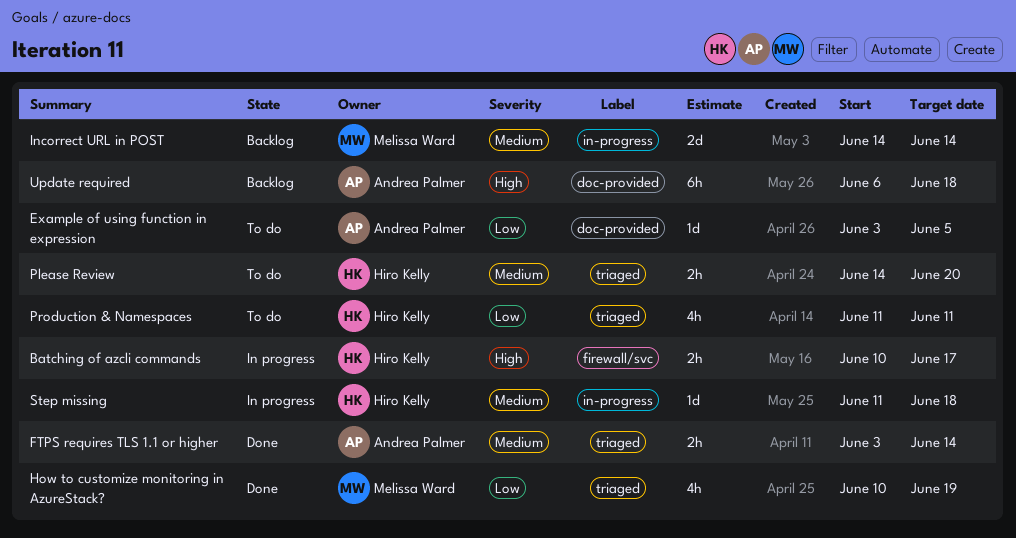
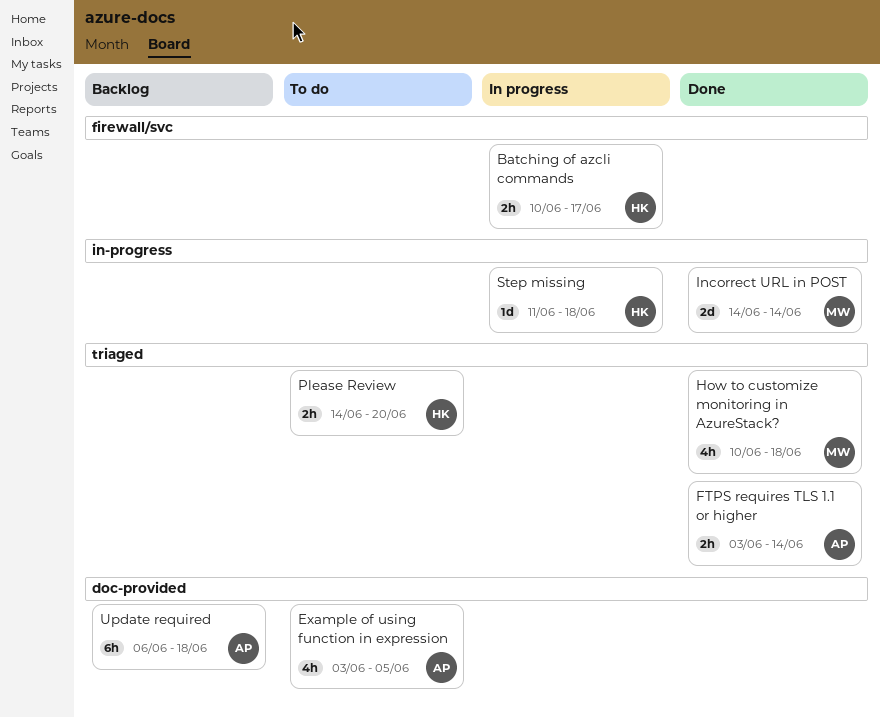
Example of using function in expression, estimate: 1d -> 4h
How to customize monitoring in AzureStack?, due: Jun 19 -> Jun 18
Incorrect URL in POST, status: Backlog -> Done
Production & Namespaces: present -> none

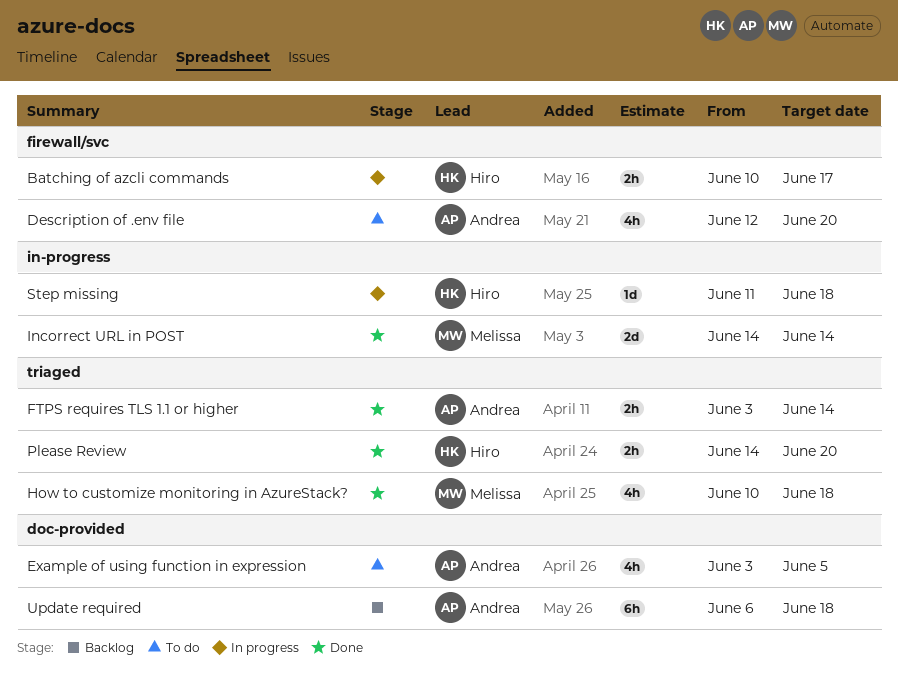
Description of .env file: none -> present
Please Review, status: To do -> Done

